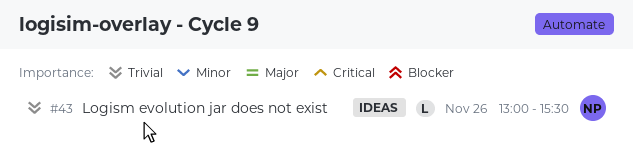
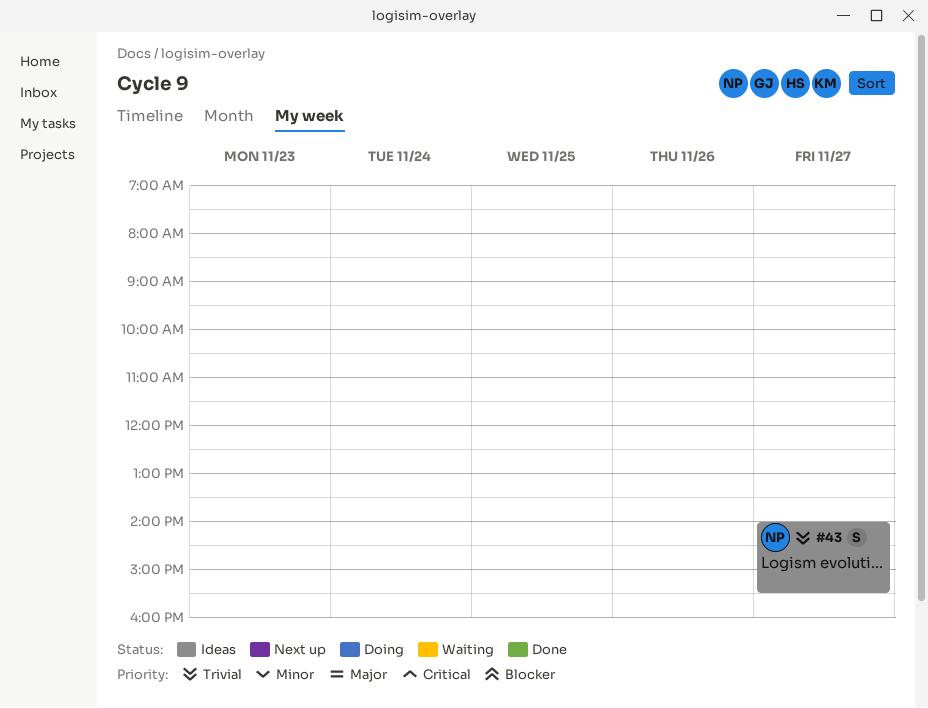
#43, estimate: L -> S
#43, day: Nov 26 -> Nov 27
#43, begins: 13:00 -> 14:00

